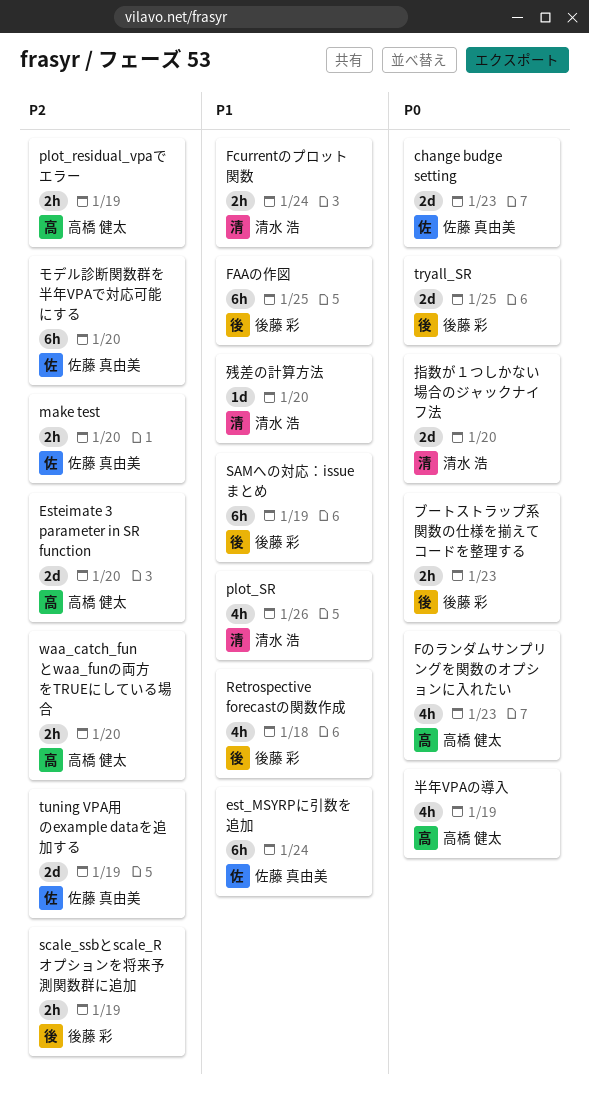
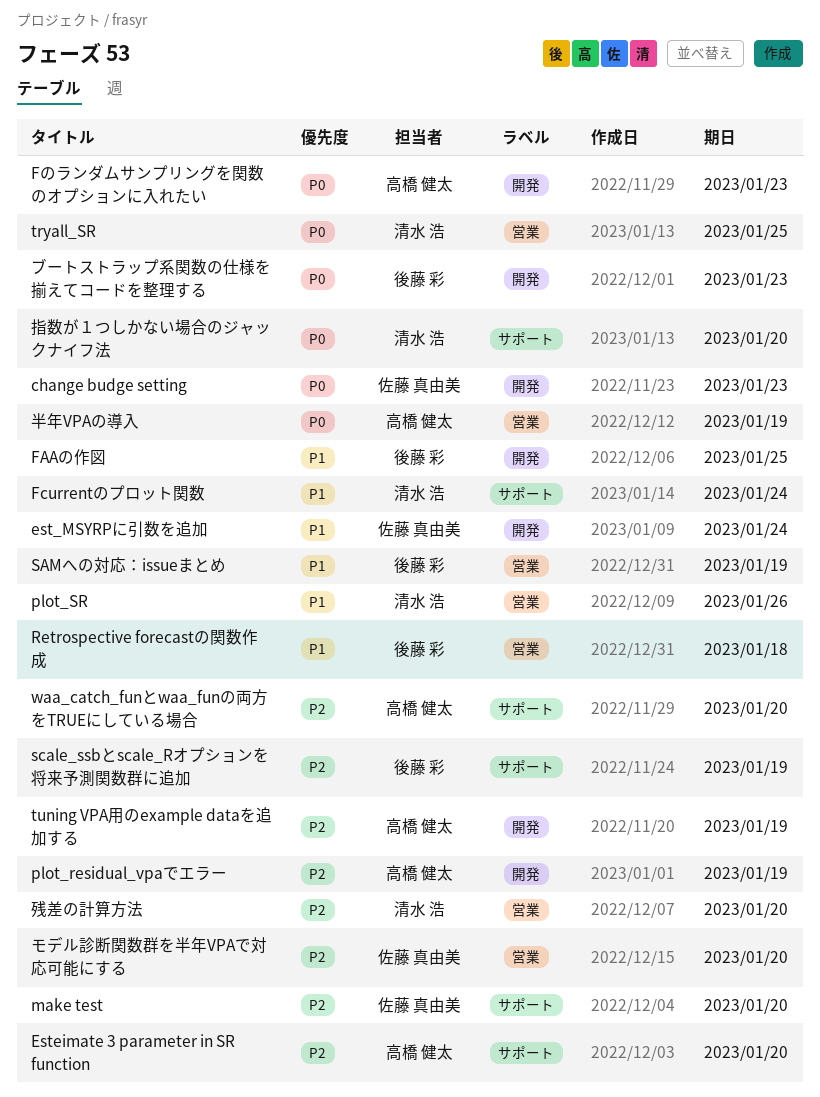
tryall_SR, owner: 後藤 彩 -> 清水 浩
tuning VPA用のexample dataを追加する, owner: 佐藤 真由美 -> 高橋 健太
残差の計算方法, priority: P1 -> P2

